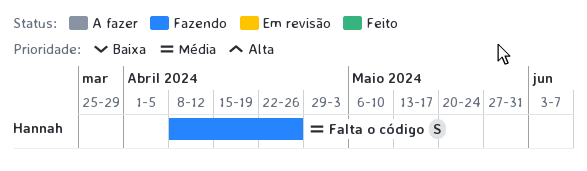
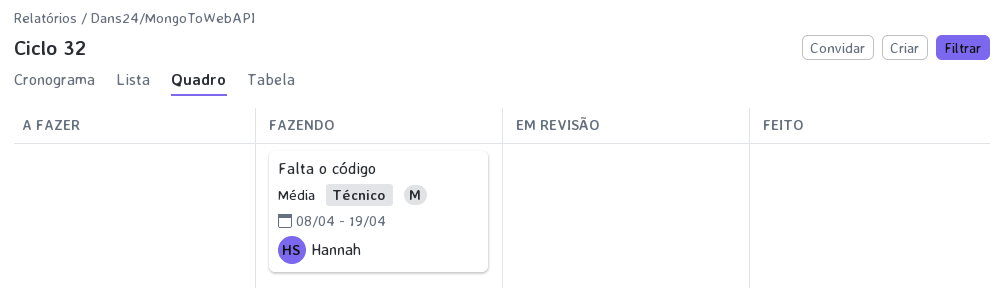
Falta o código, estimate: S -> M
Falta o código, due: Apr 26 -> Apr 19

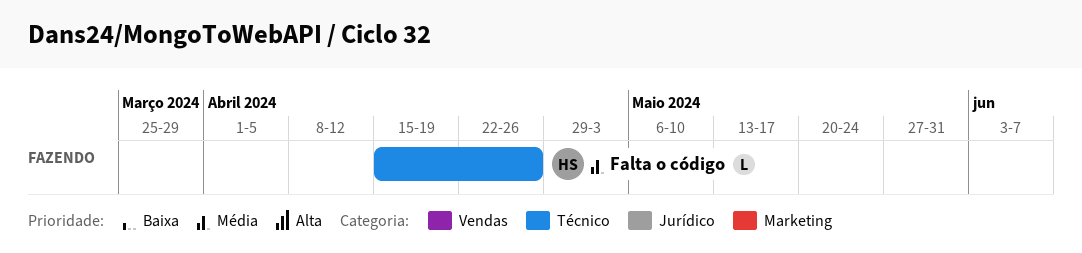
Falta o código, estimate: M -> L
Falta o código, start: Apr 8 -> Apr 15
Falta o código, due: Apr 19 -> Apr 26

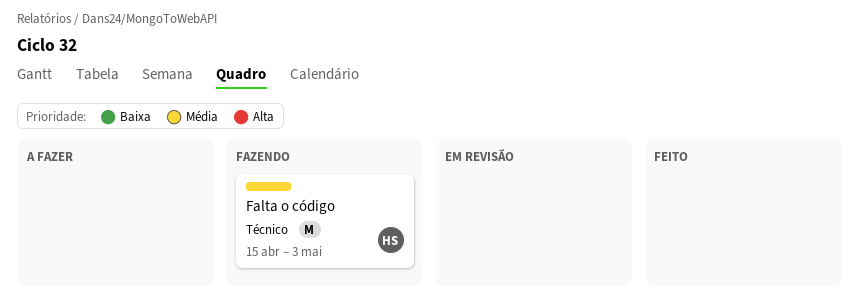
Falta o código, estimate: L -> M
Falta o código, due: Apr 26 -> May 3

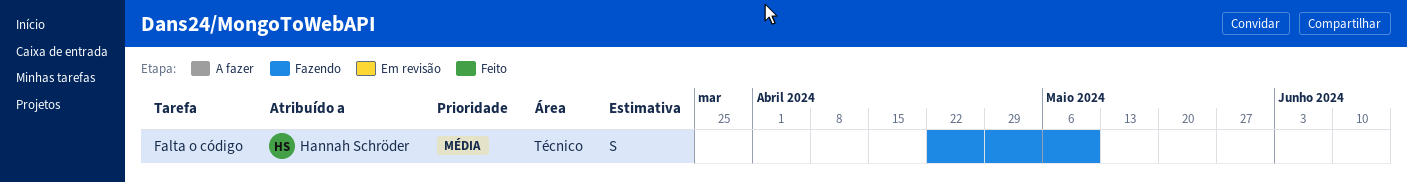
Falta o código, estimate: M -> S
Falta o código, start: Apr 15 -> Apr 22
Falta o código, due: May 3 -> May 10

